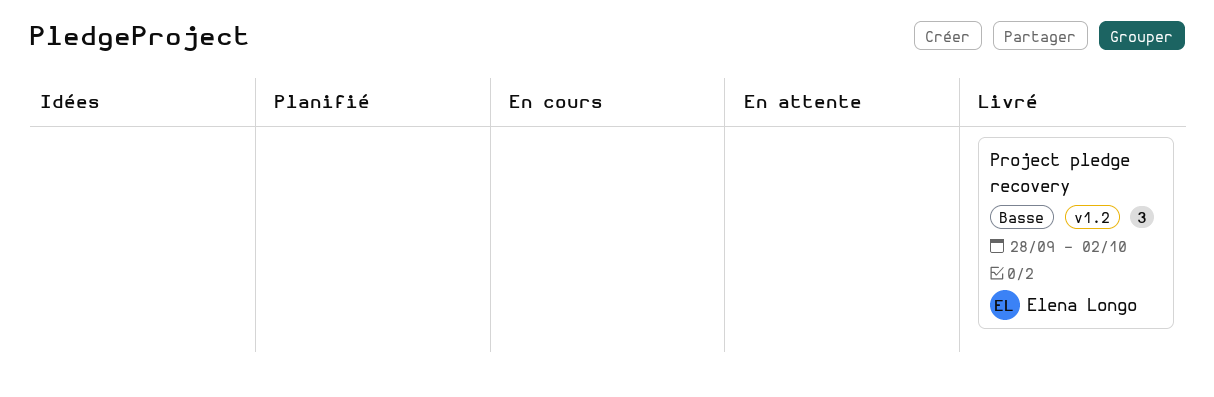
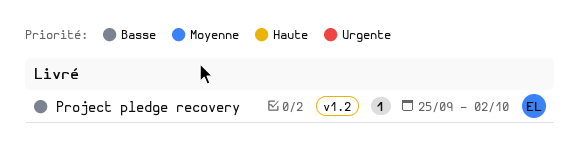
Project pledge recovery, estimate: 3 -> 1
Project pledge recovery, start: Sep 28 -> Sep 25

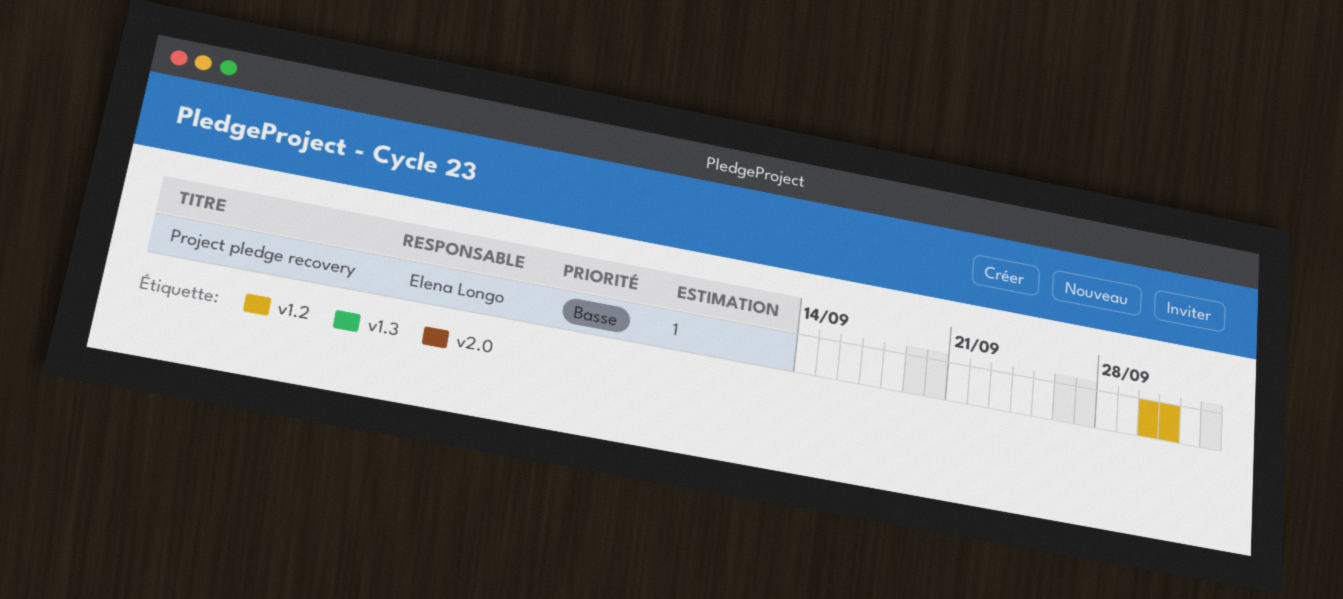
Project pledge recovery, start: Sep 25 -> Sep 30
Project pledge recovery, due: Oct 2 -> Oct 1

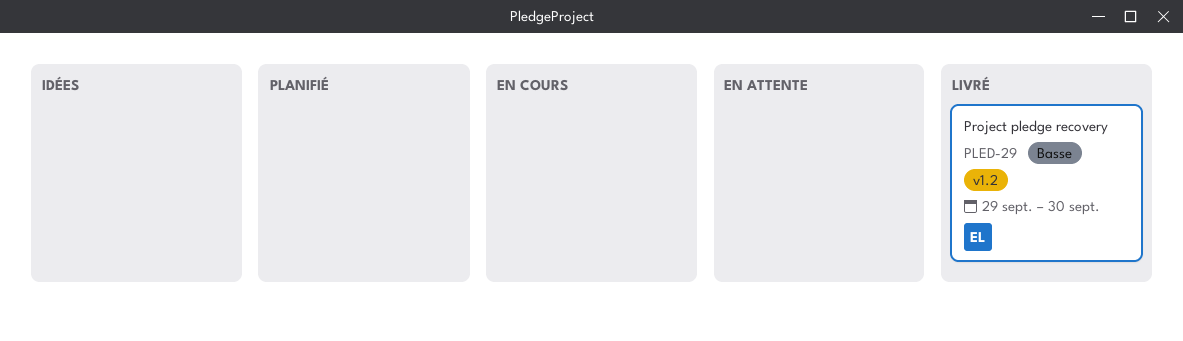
Project pledge recovery, start: Sep 30 -> Sep 29
Project pledge recovery, due: Oct 1 -> Sep 30

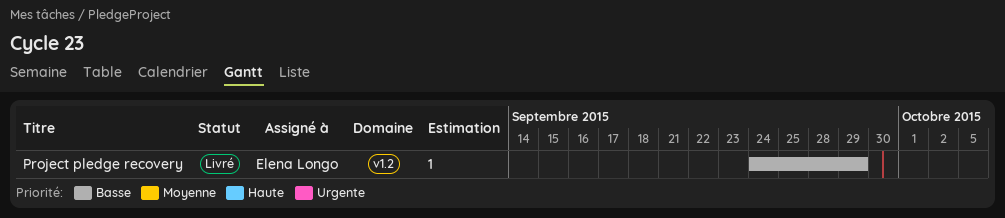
Project pledge recovery, start: Sep 29 -> Sep 24
Project pledge recovery, due: Sep 30 -> Sep 29

